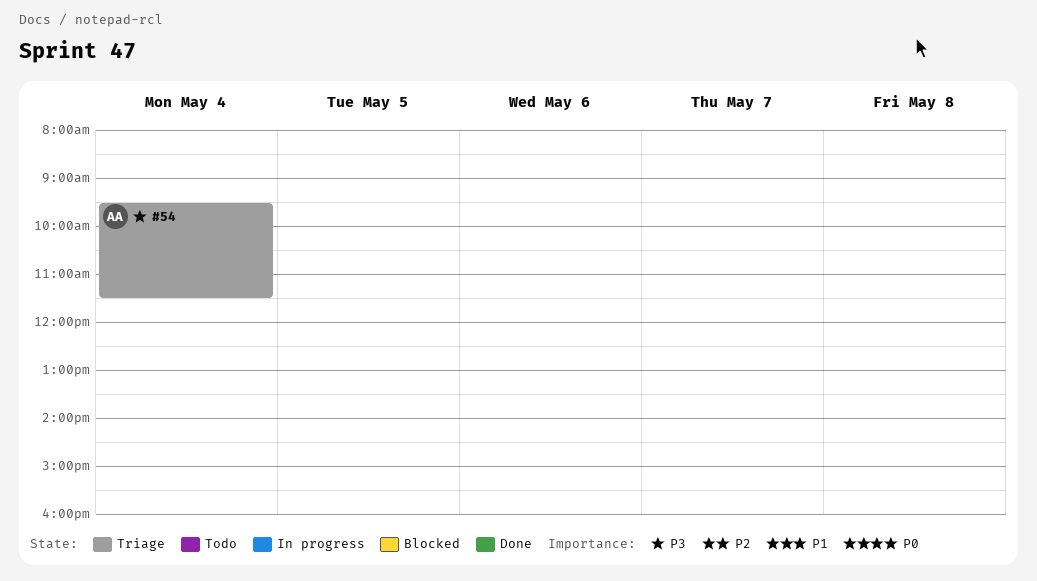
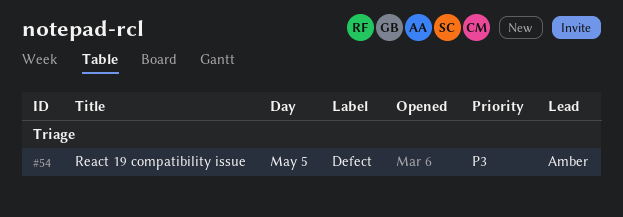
#54, day: May 4 -> May 5

